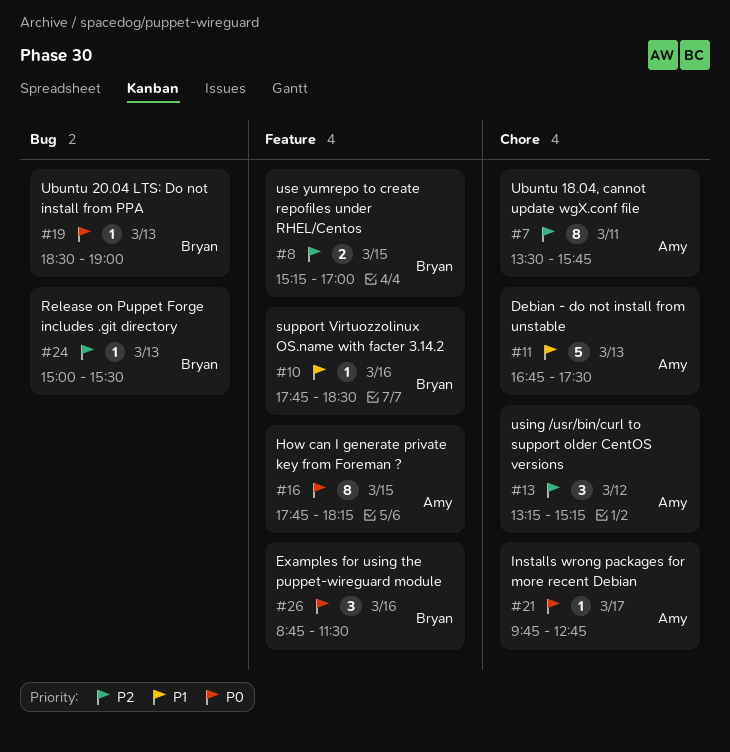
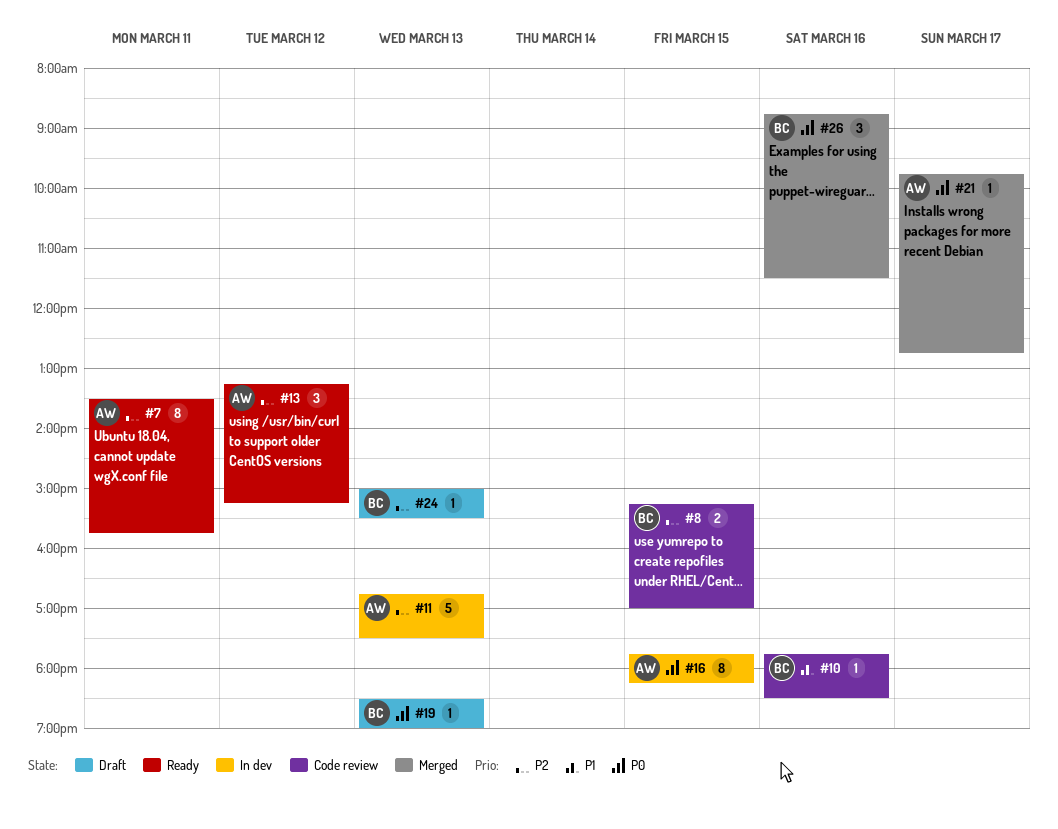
#11, priority: P1 -> P2

